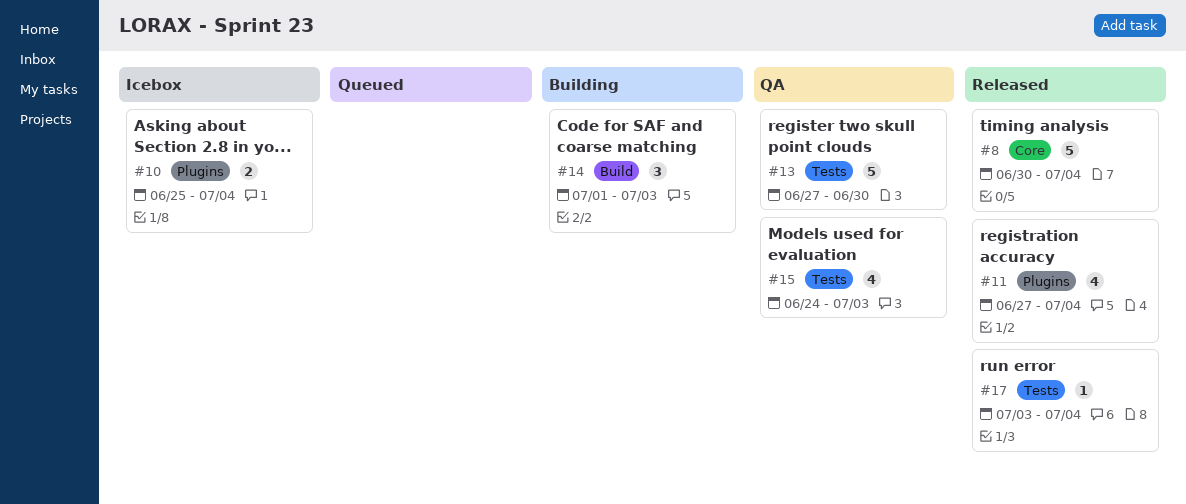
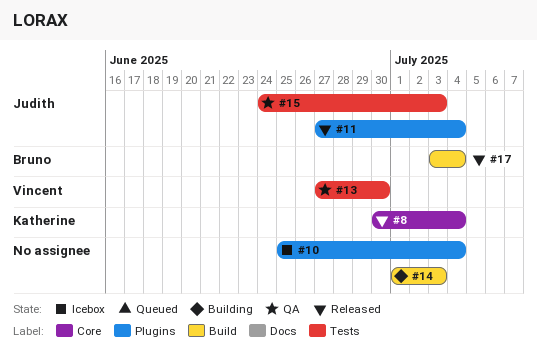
#17, label: Tests -> Build

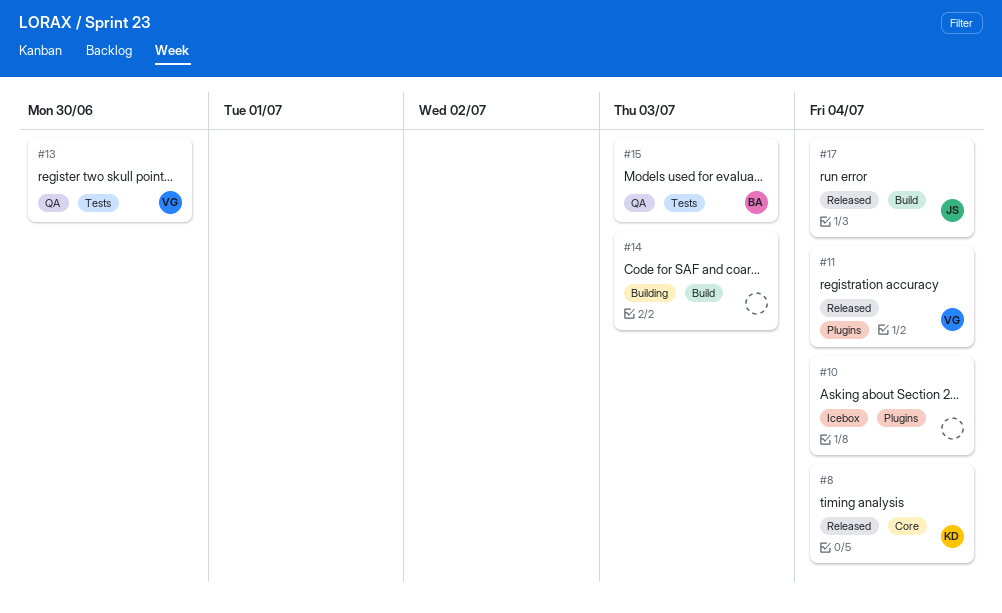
#11, owner: Judith -> Vincent
#15, owner: Judith -> Bruno
#17, owner: Bruno -> Judith

